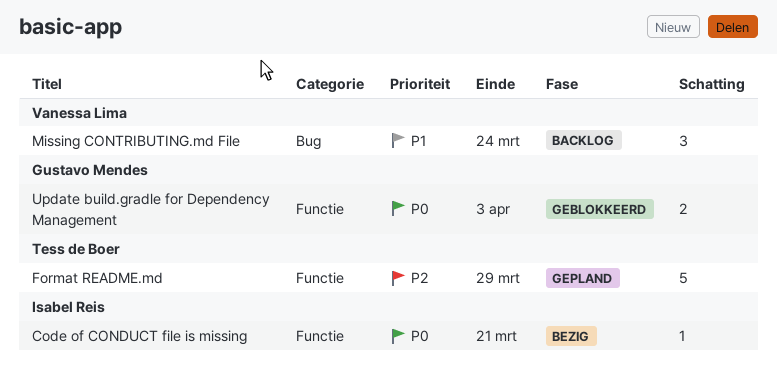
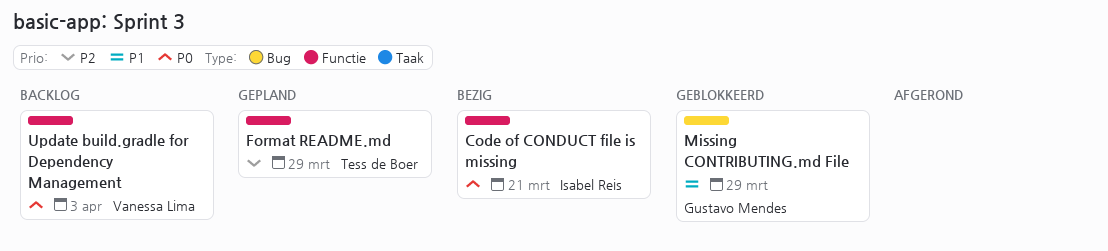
Missing CONTRIBUTING.md File, status: Backlog -> Geblokkeerd
Missing CONTRIBUTING.md File, owner: Vanessa Lima -> Gustavo Mendes
Missing CONTRIBUTING.md File, due: Mar 24 -> Mar 29
Update build.gradle for Dependency Management, status: Geblokkeerd -> Backlog
Update build.gradle for Dependency Management, owner: Gustavo Mendes -> Vanessa Lima

